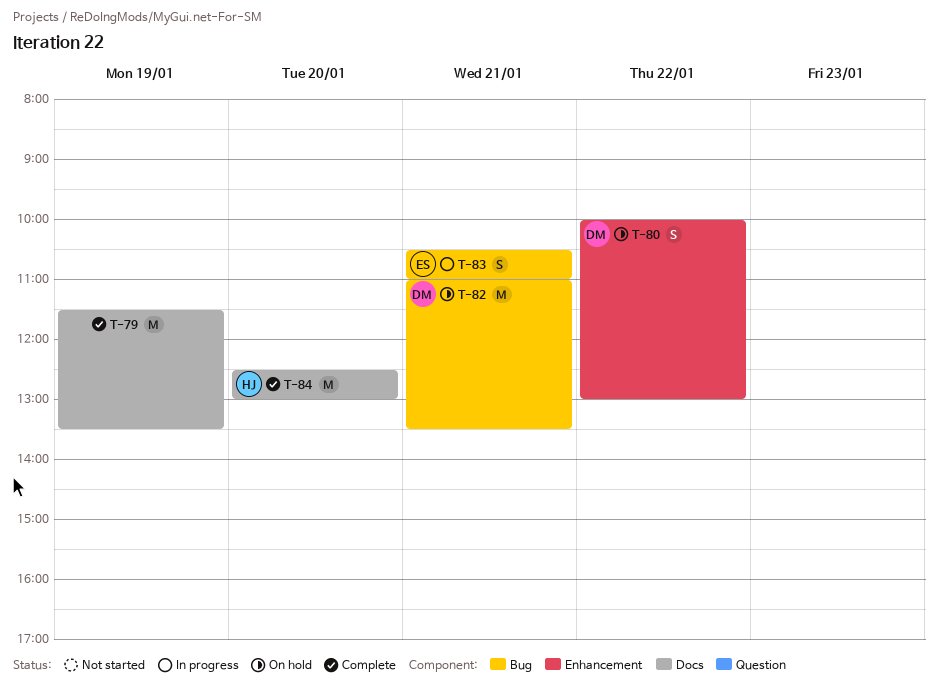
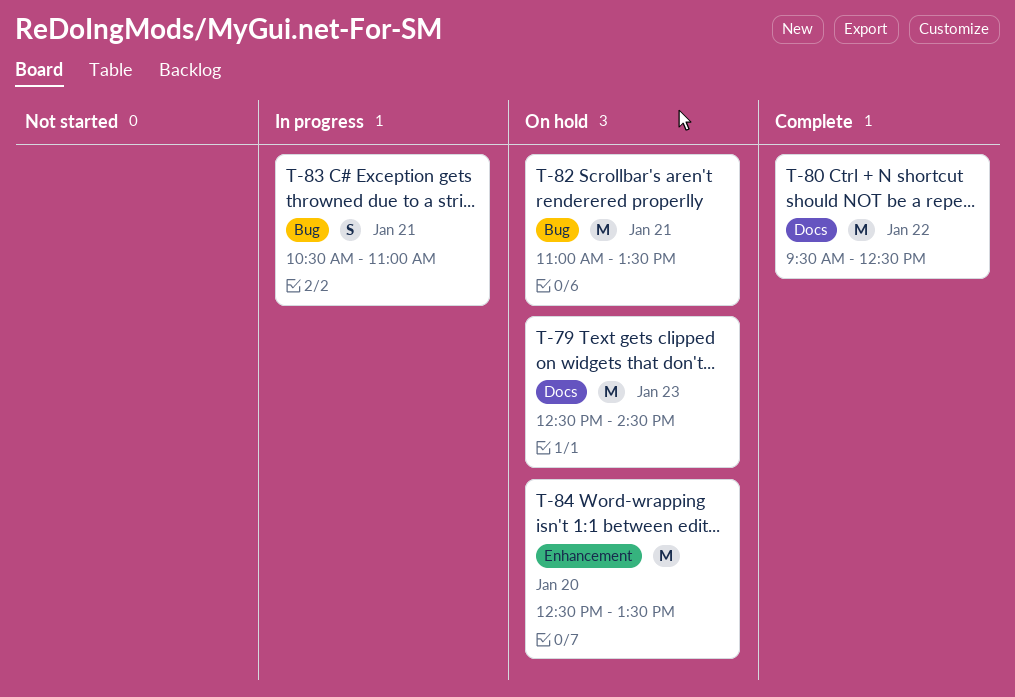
T-79, status: Complete -> On hold
T-79, day: Jan 19 -> Jan 23
T-79, begins: 11:30 -> 12:30
T-79, ends: 13:30 -> 14:30
T-80, status: On hold -> Complete
T-80, label: Enhancement -> Docs
T-80, estimate: S -> M
T-80, begins: 10:00 -> 09:30
T-80, ends: 13:00 -> 12:30
T-84, status: Complete -> On hold
T-84, label: Docs -> Enhancement
T-84, ends: 13:00 -> 13:30

